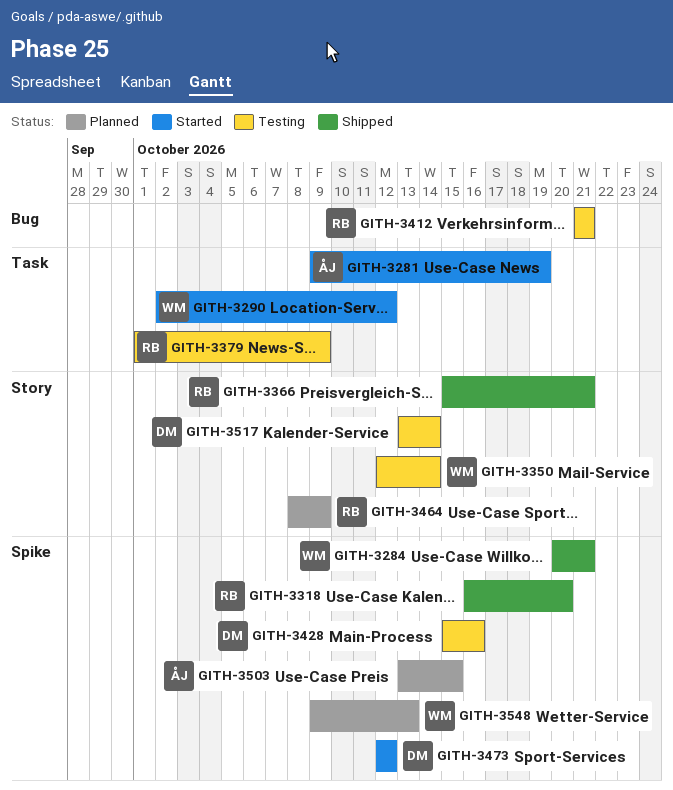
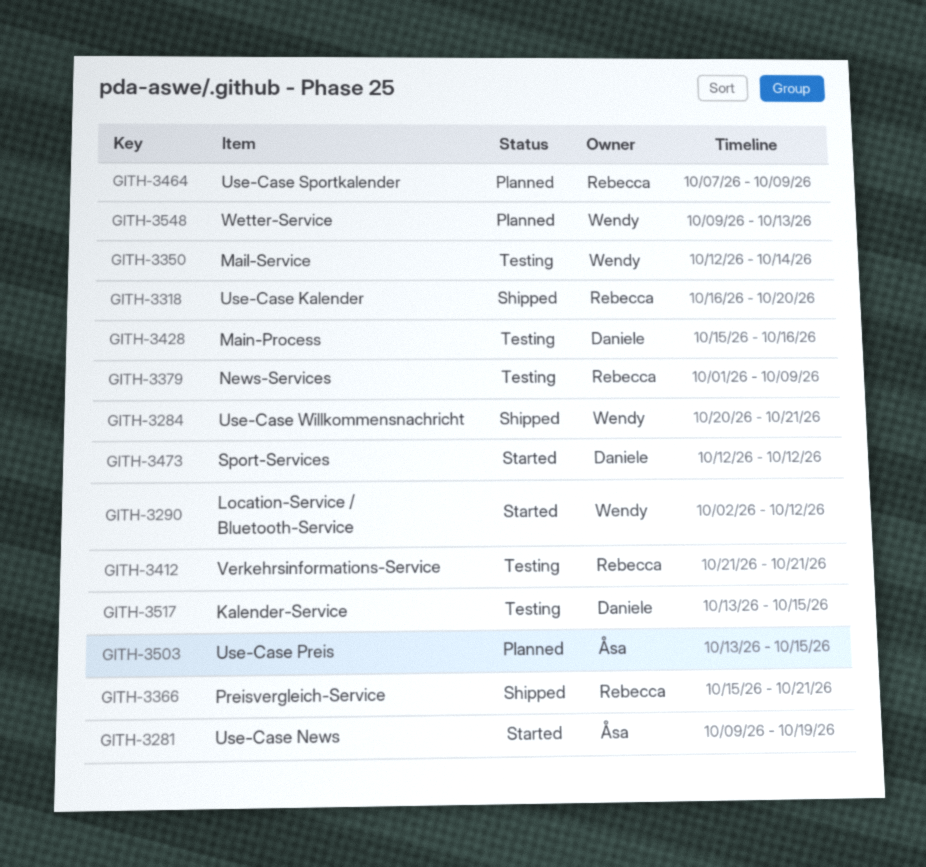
GITH-3464, start: Oct 8 -> Oct 7
GITH-3517, due: Oct 14 -> Oct 15

